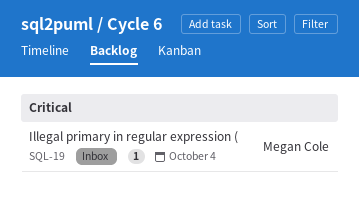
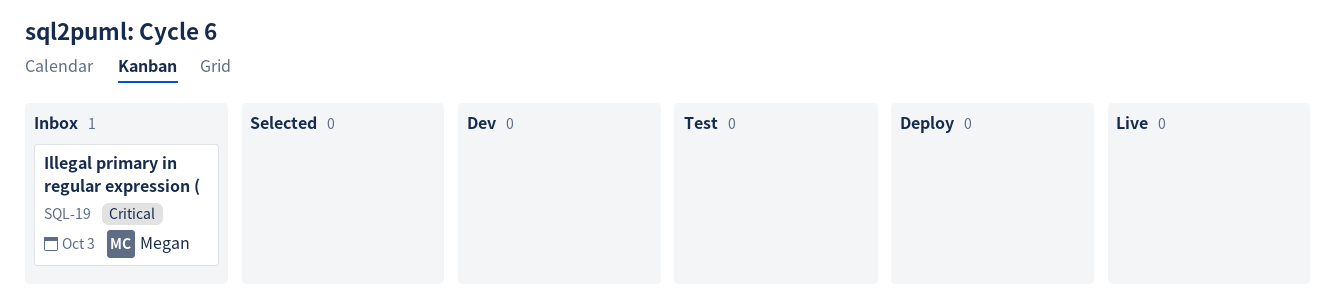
SQL-19, due: Oct 4 -> Oct 3

